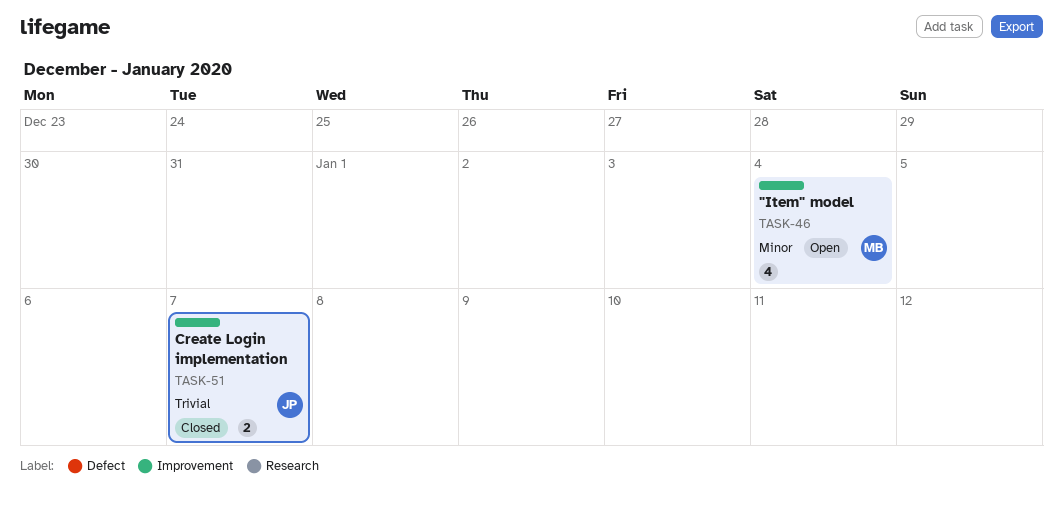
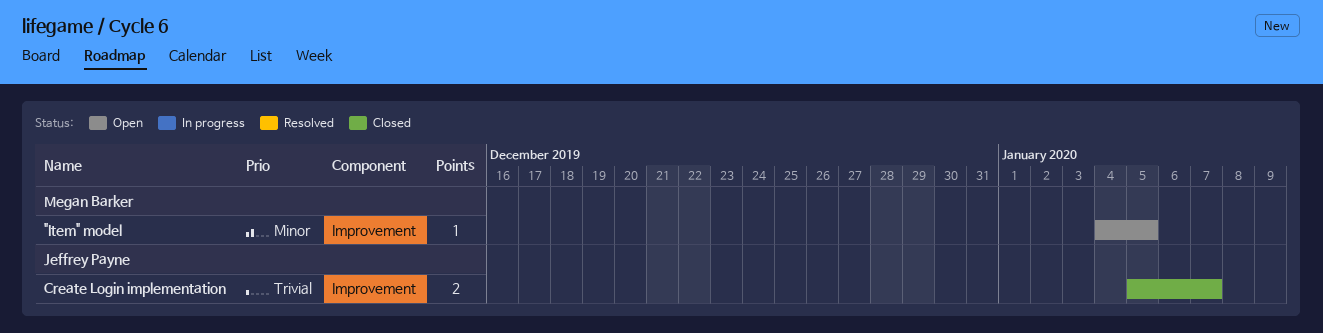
"Item" model, estimate: 4 -> 1
"Item" model, due: Jan 4 -> Jan 5

